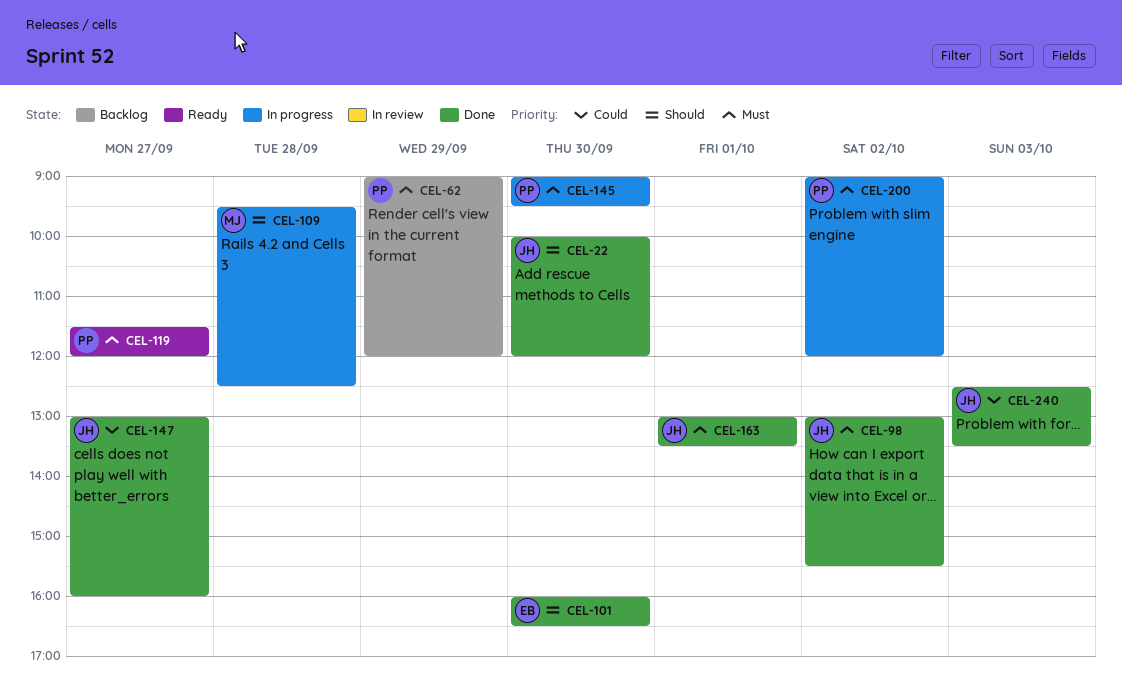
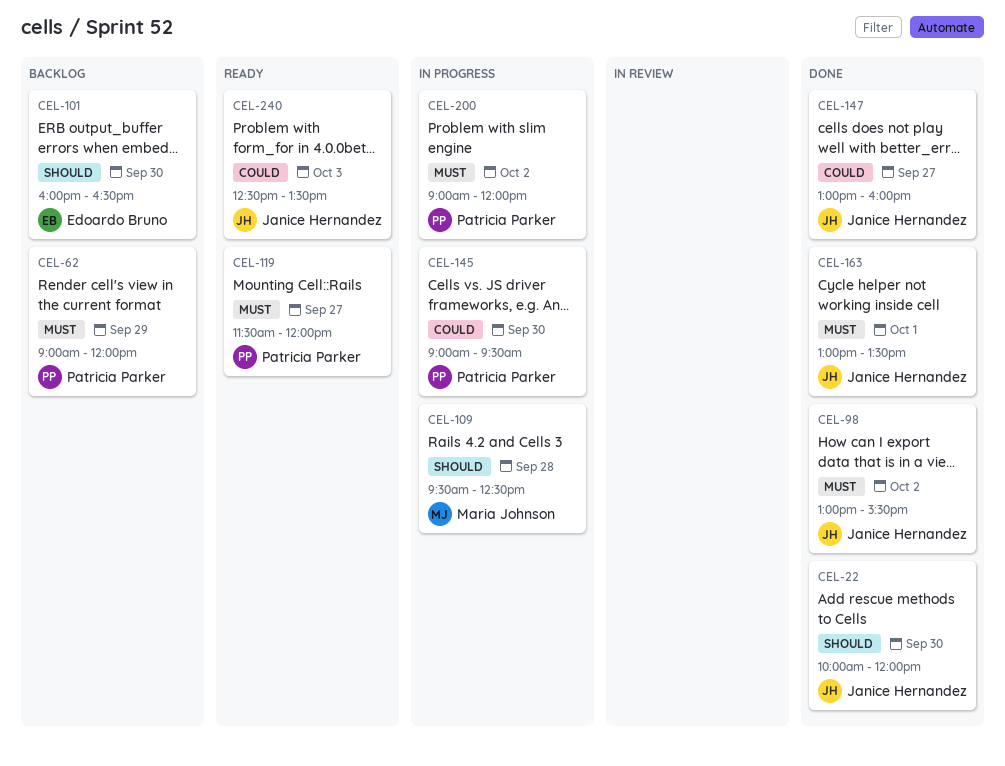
CEL-101, status: Done -> Backlog
CEL-145, priority: Must -> Could
CEL-240, status: Done -> Ready

